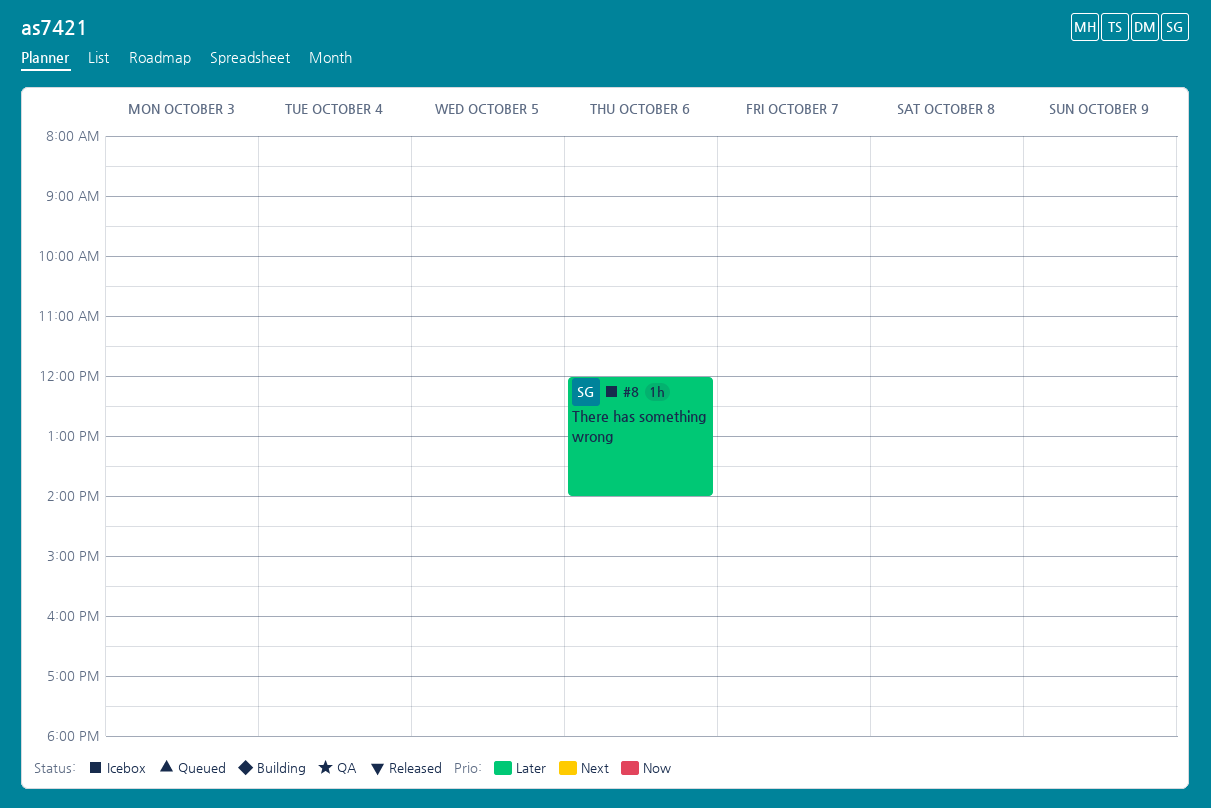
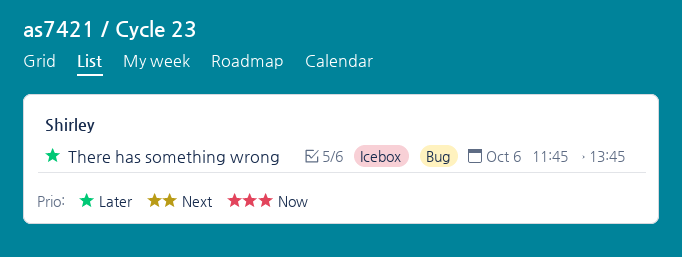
There has something wrong, begins: 12:00 -> 11:45
There has something wrong, ends: 14:00 -> 13:45

